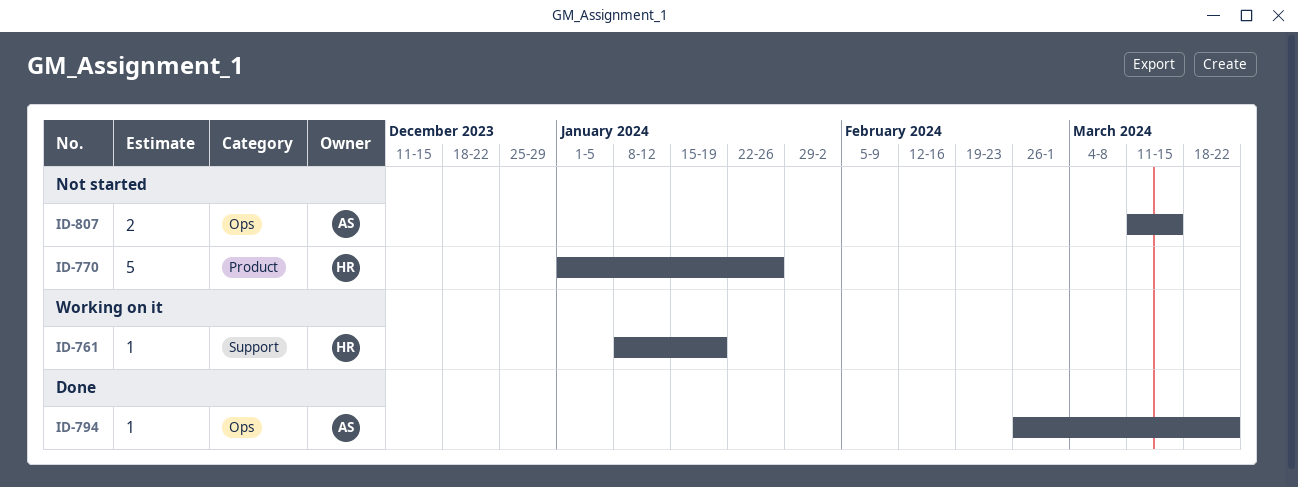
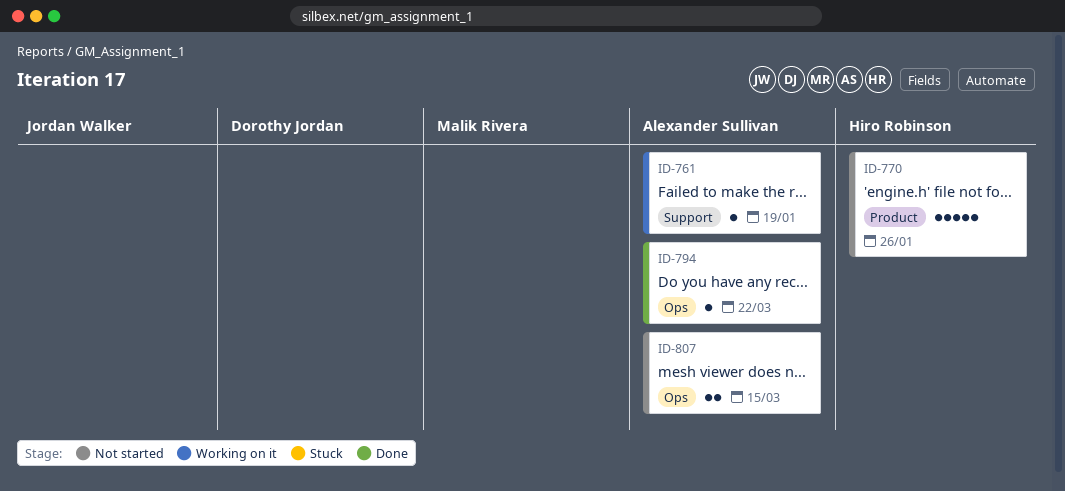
ID-761, owner: Hiro Robinson -> Alexander Sullivan

